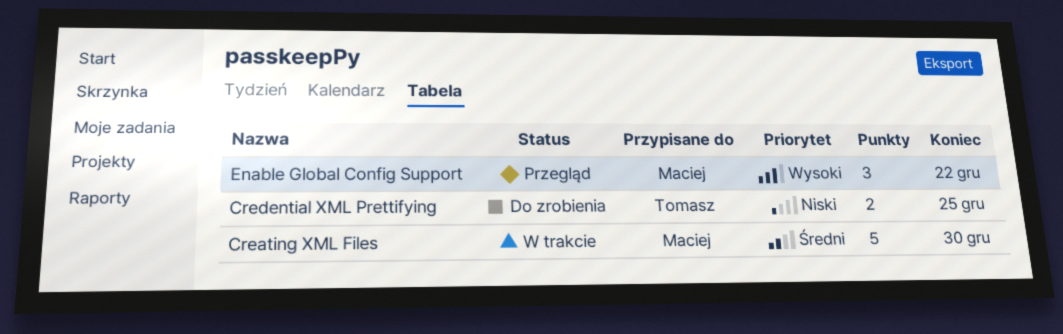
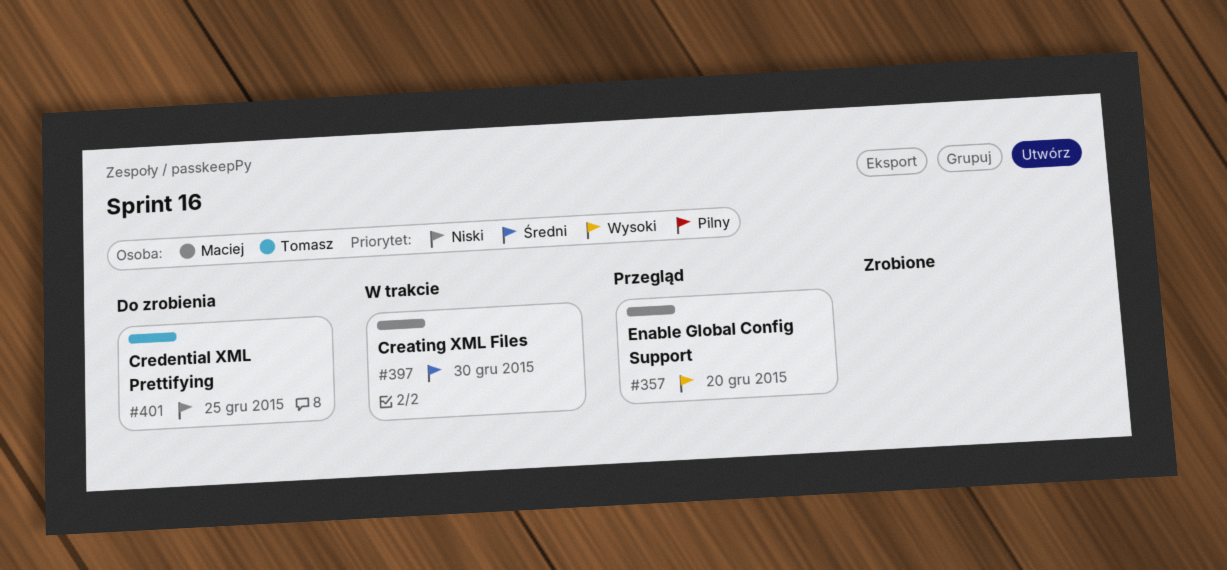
Enable Global Config Support, due: Dec 22 -> Dec 20

